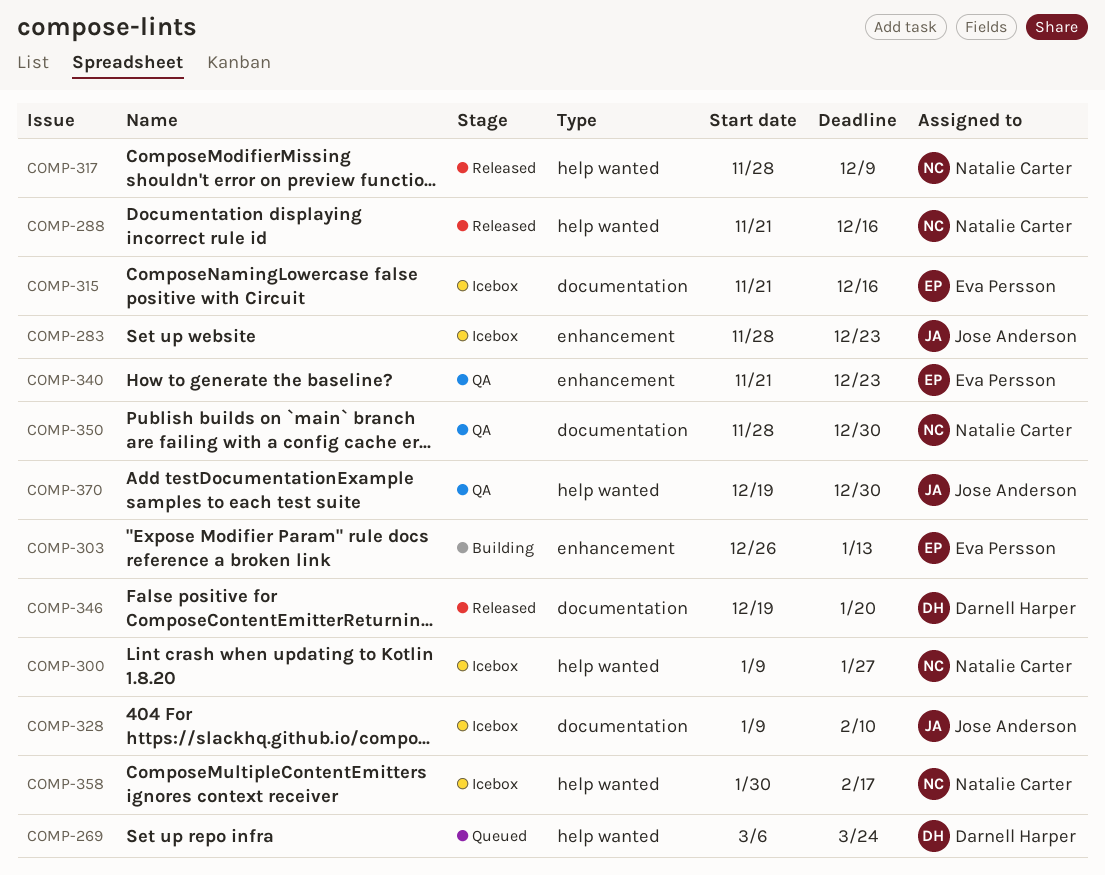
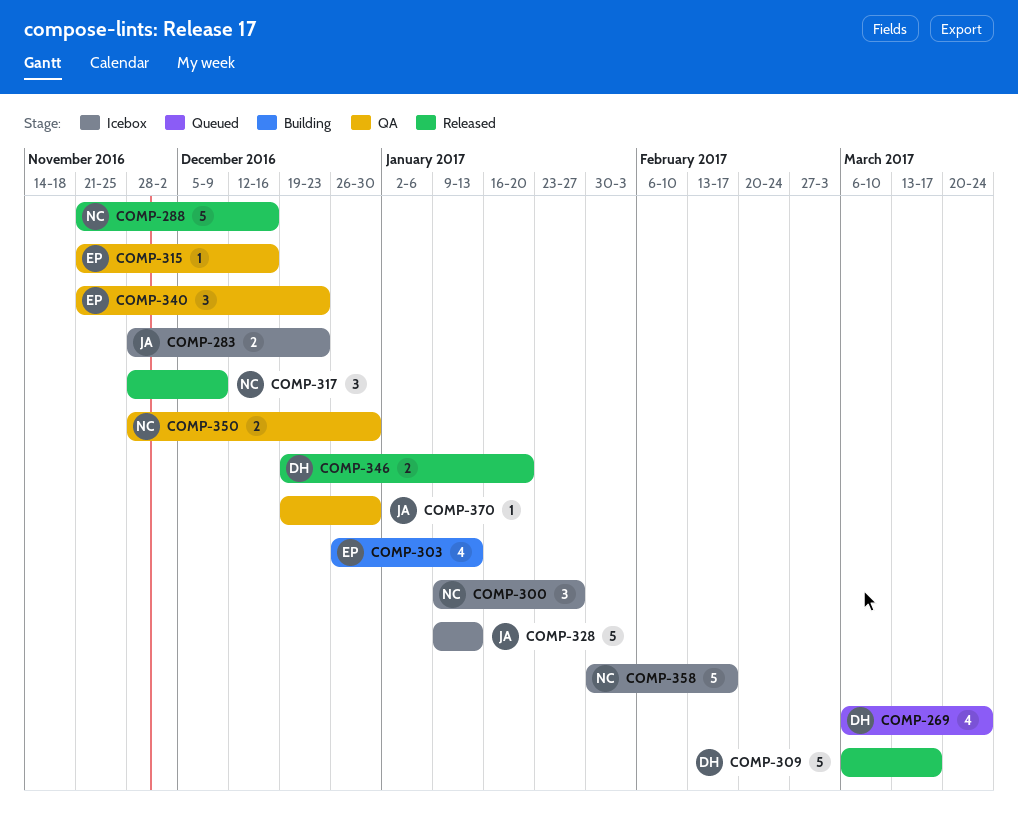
COMP-309: none -> present
COMP-315, status: Icebox -> QA
COMP-328, due: Feb 10 -> Jan 13

